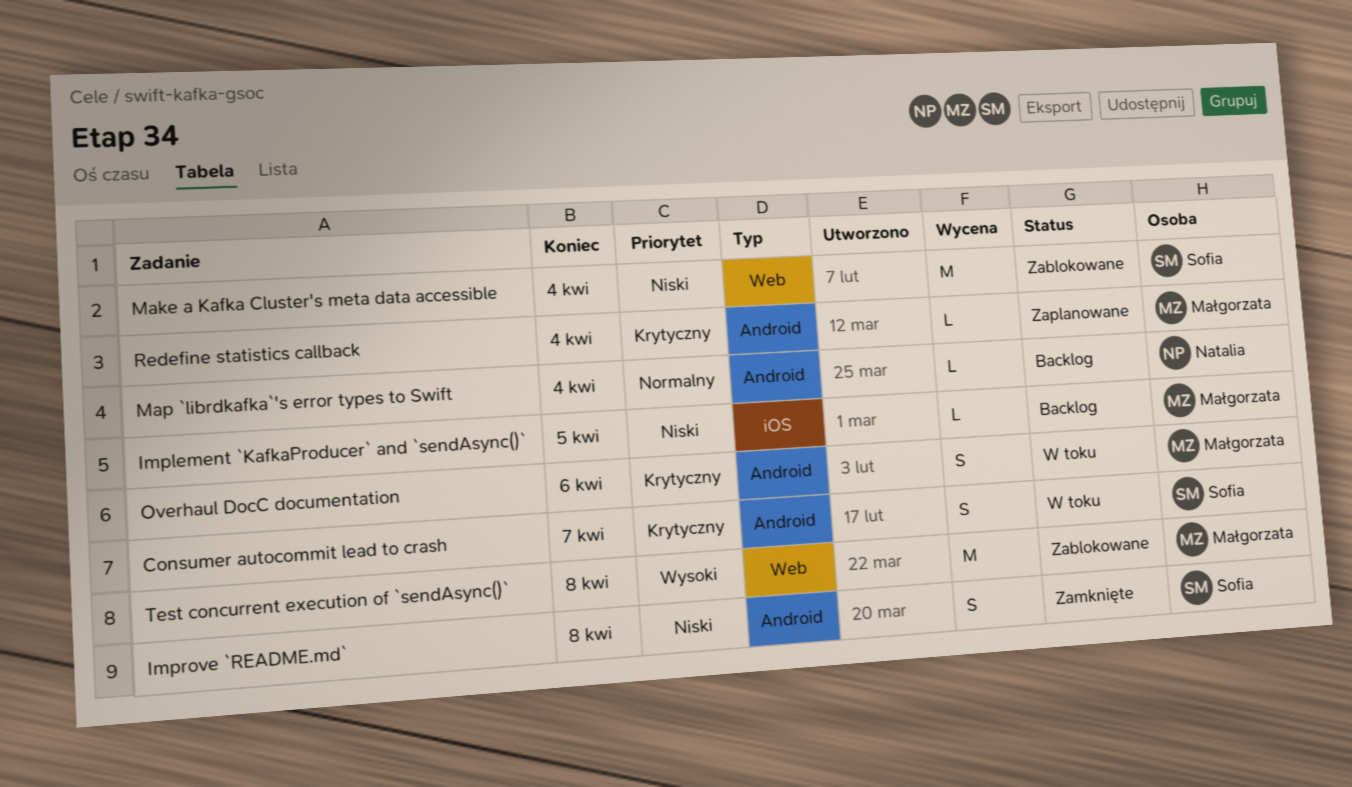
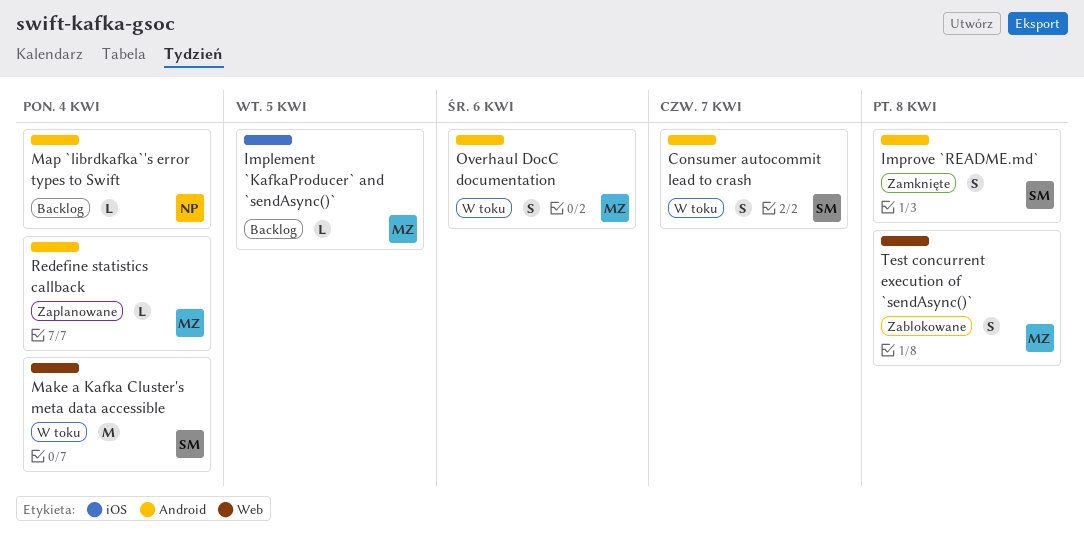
Make a Kafka Cluster's meta data accessible, status: Zablokowane -> W toku
Test concurrent execution of `sendAsync()`, estimate: M -> S

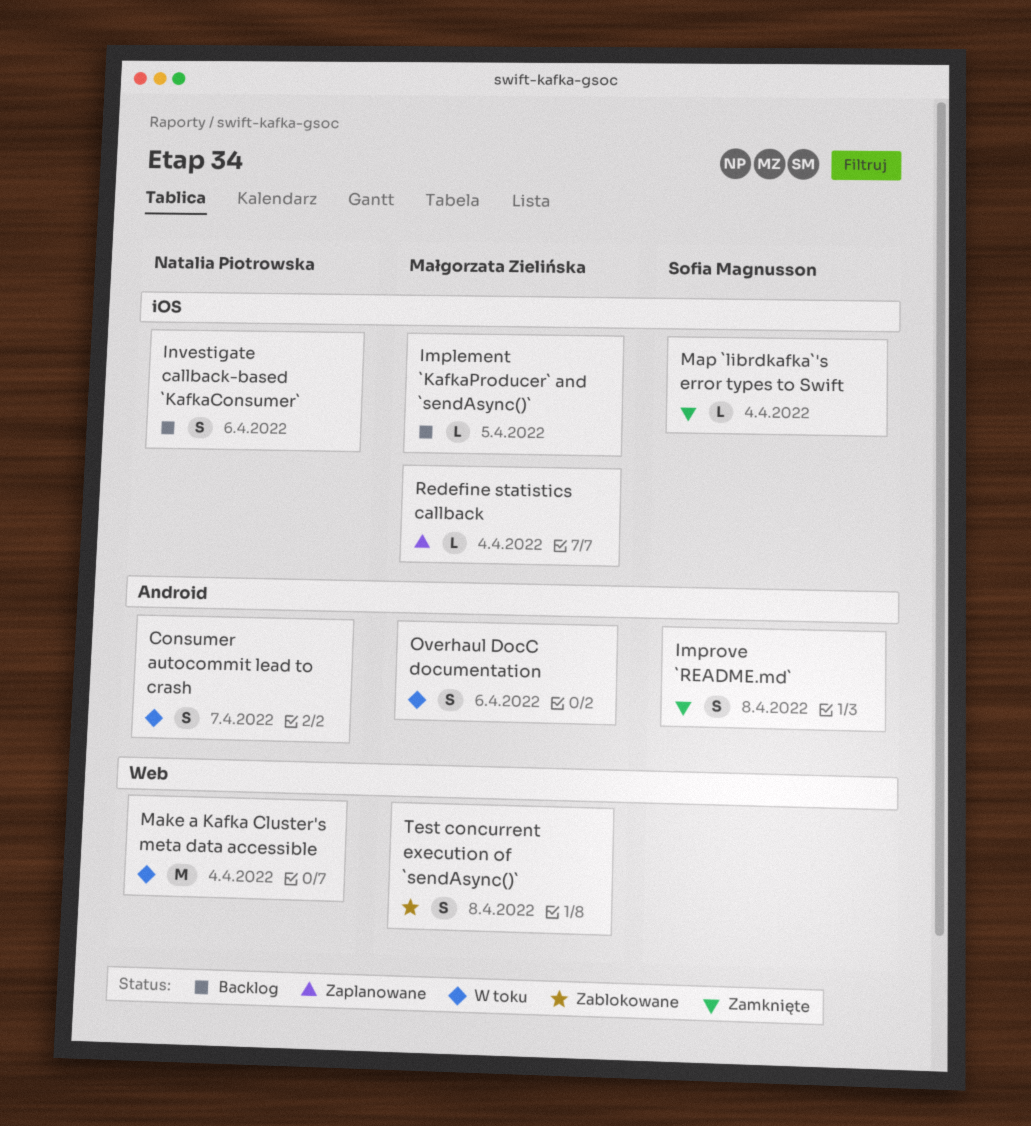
Consumer autocommit lead to crash, owner: Sofia Magnusson -> Natalia Piotrowska
Investigate callback-based `KafkaConsumer`: none -> present
Make a Kafka Cluster's meta data accessible, owner: Sofia Magnusson -> Natalia Piotrowska
Map `librdkafka`'s error types to Swift, status: Backlog -> Zamknięte
Map `librdkafka`'s error types to Swift, owner: Natalia Piotrowska -> Sofia Magnusson
Map `librdkafka`'s error types to Swift, label: Android -> iOS
Redefine statistics callback, label: Android -> iOS

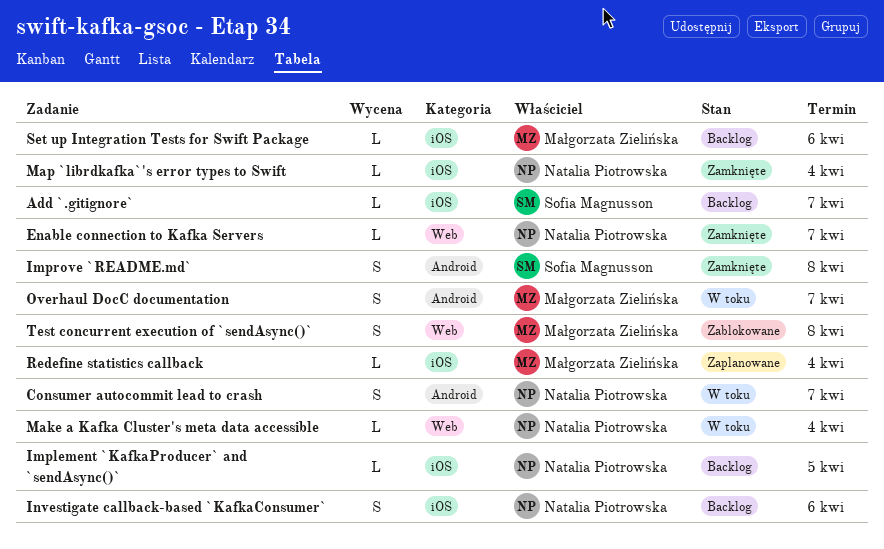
Add `.gitignore`: none -> present
Enable connection to Kafka Servers: none -> present
Implement `KafkaProducer` and `sendAsync()`, owner: Małgorzata Zielińska -> Natalia Piotrowska
Make a Kafka Cluster's meta data accessible, estimate: M -> L
Map `librdkafka`'s error types to Swift, owner: Sofia Magnusson -> Natalia Piotrowska
Overhaul DocC documentation, due: Apr 6 -> Apr 7
Set up Integration Tests for Swift Package: none -> present

